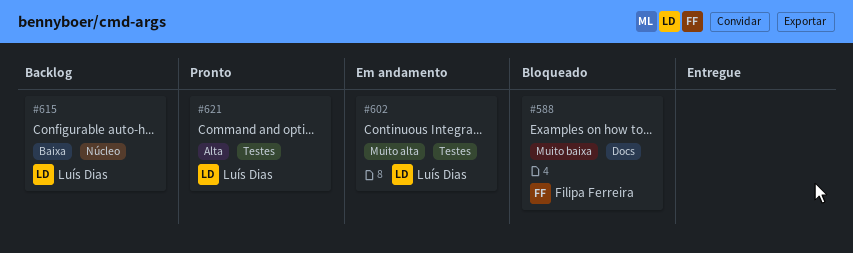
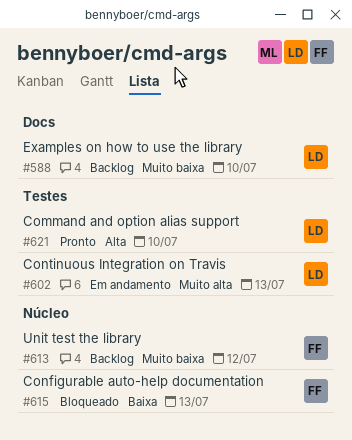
#588, status: Bloqueado -> Backlog
#588, owner: Filipa Ferreira -> Luís Dias
#613: none -> present
#615, status: Backlog -> Bloqueado
#615, owner: Luís Dias -> Filipa Ferreira

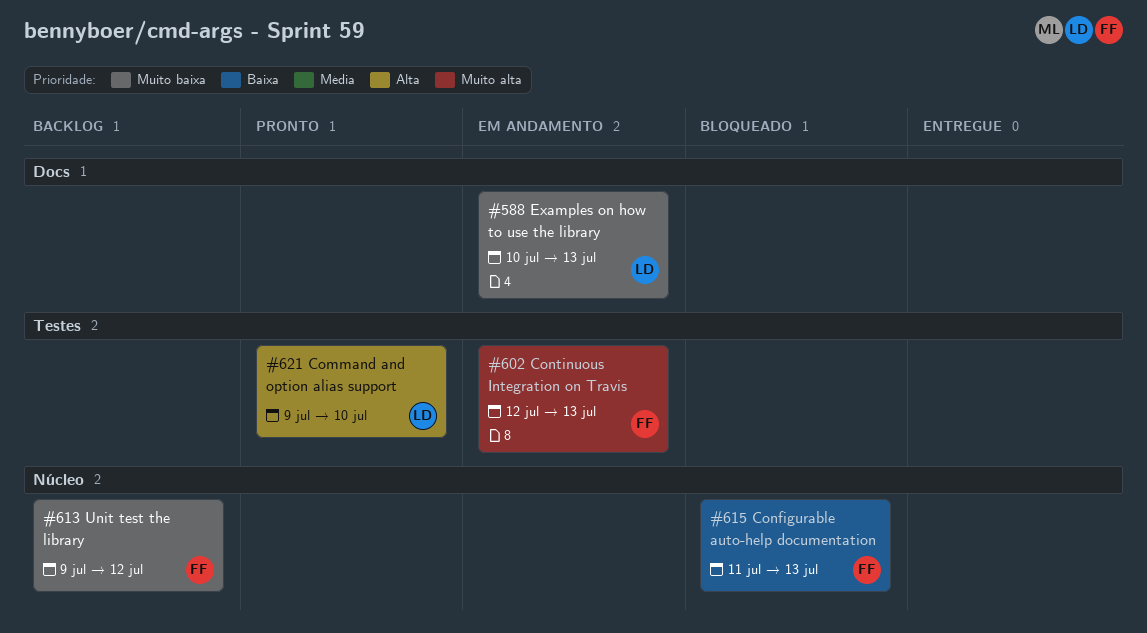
#588, status: Backlog -> Em andamento
#588, due: Jul 10 -> Jul 13
#602, owner: LD -> FF

